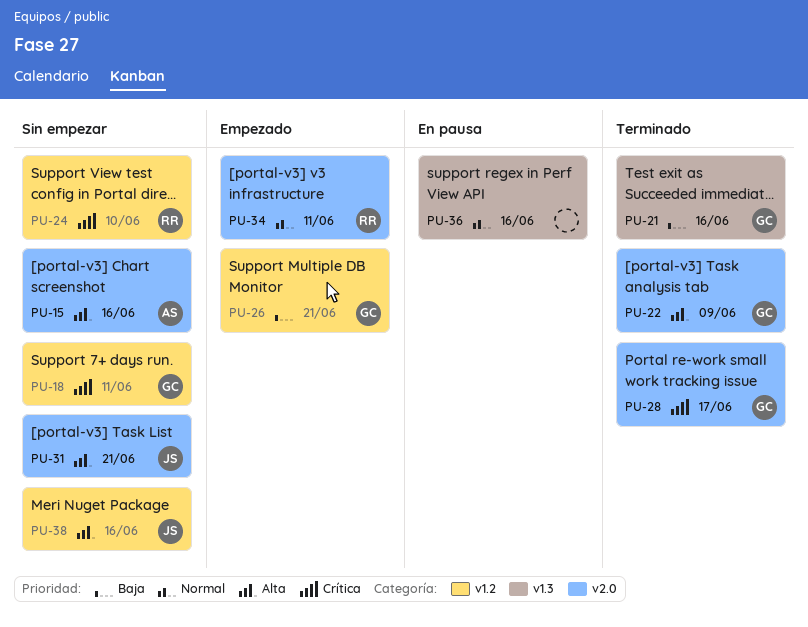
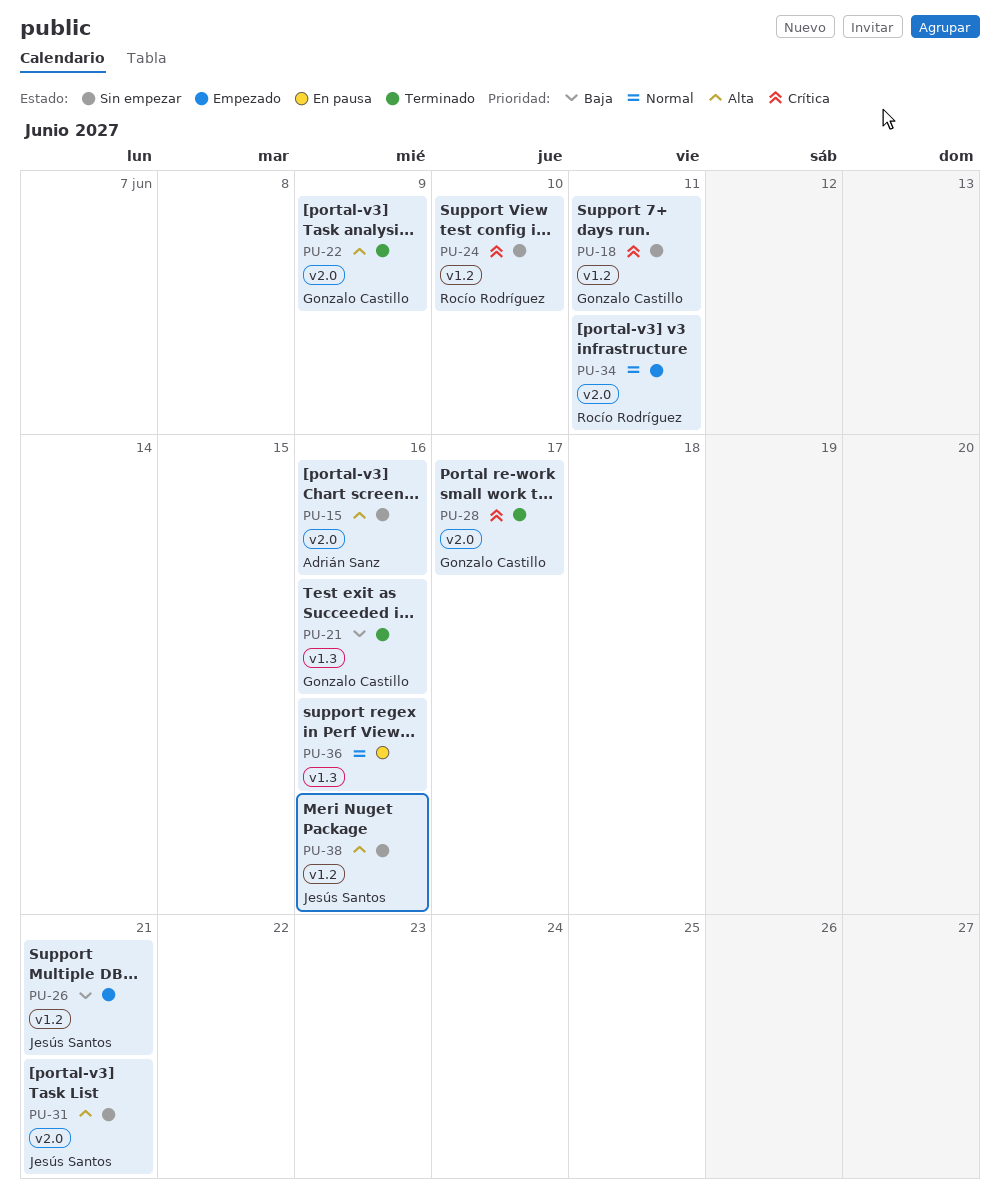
PU-26, owner: Gonzalo Castillo -> Jesús Santos

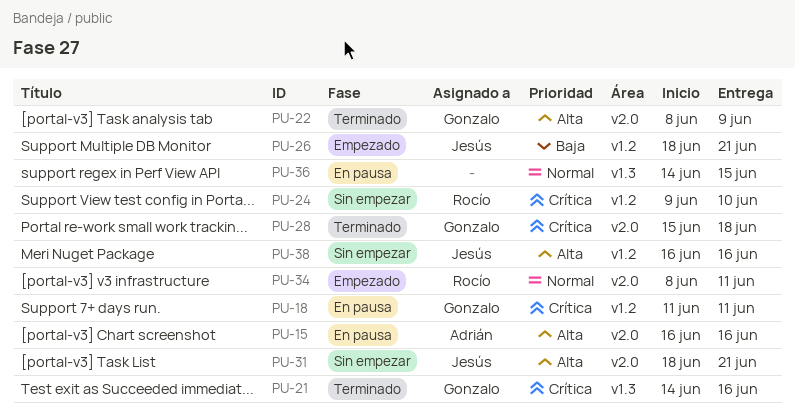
PU-15, status: Sin empezar -> En pausa
PU-18, status: Sin empezar -> En pausa
PU-21, priority: Baja -> Crítica
PU-28, due: Jun 17 -> Jun 18
PU-36, due: Jun 16 -> Jun 15

